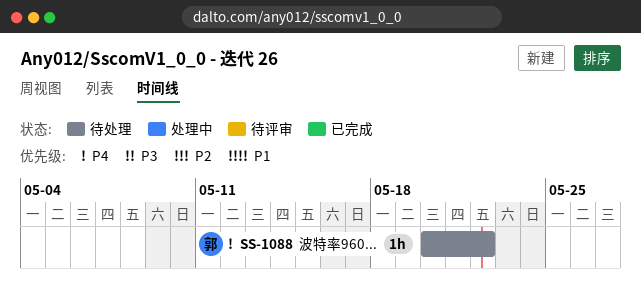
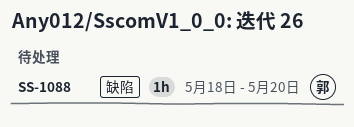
SS-1088, start: May 20 -> May 18
SS-1088, due: May 22 -> May 20

